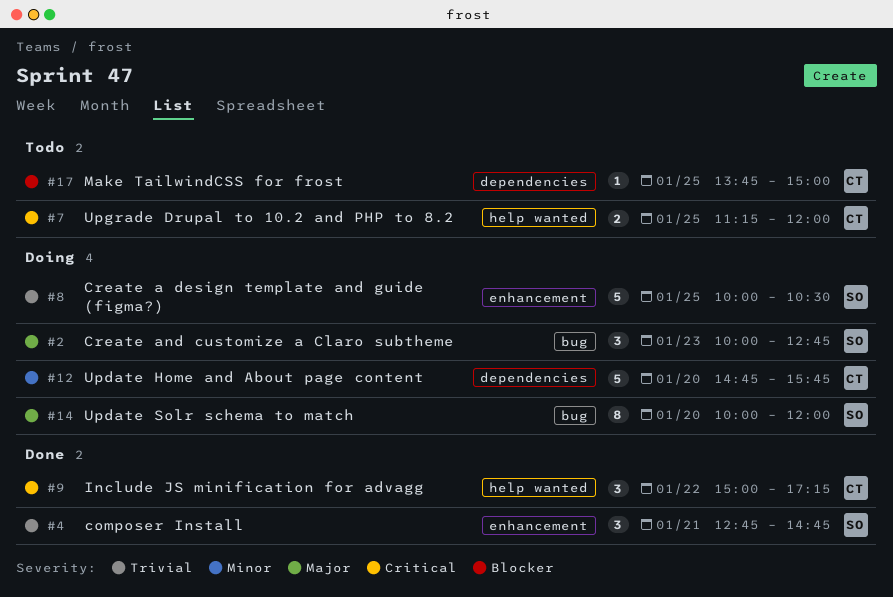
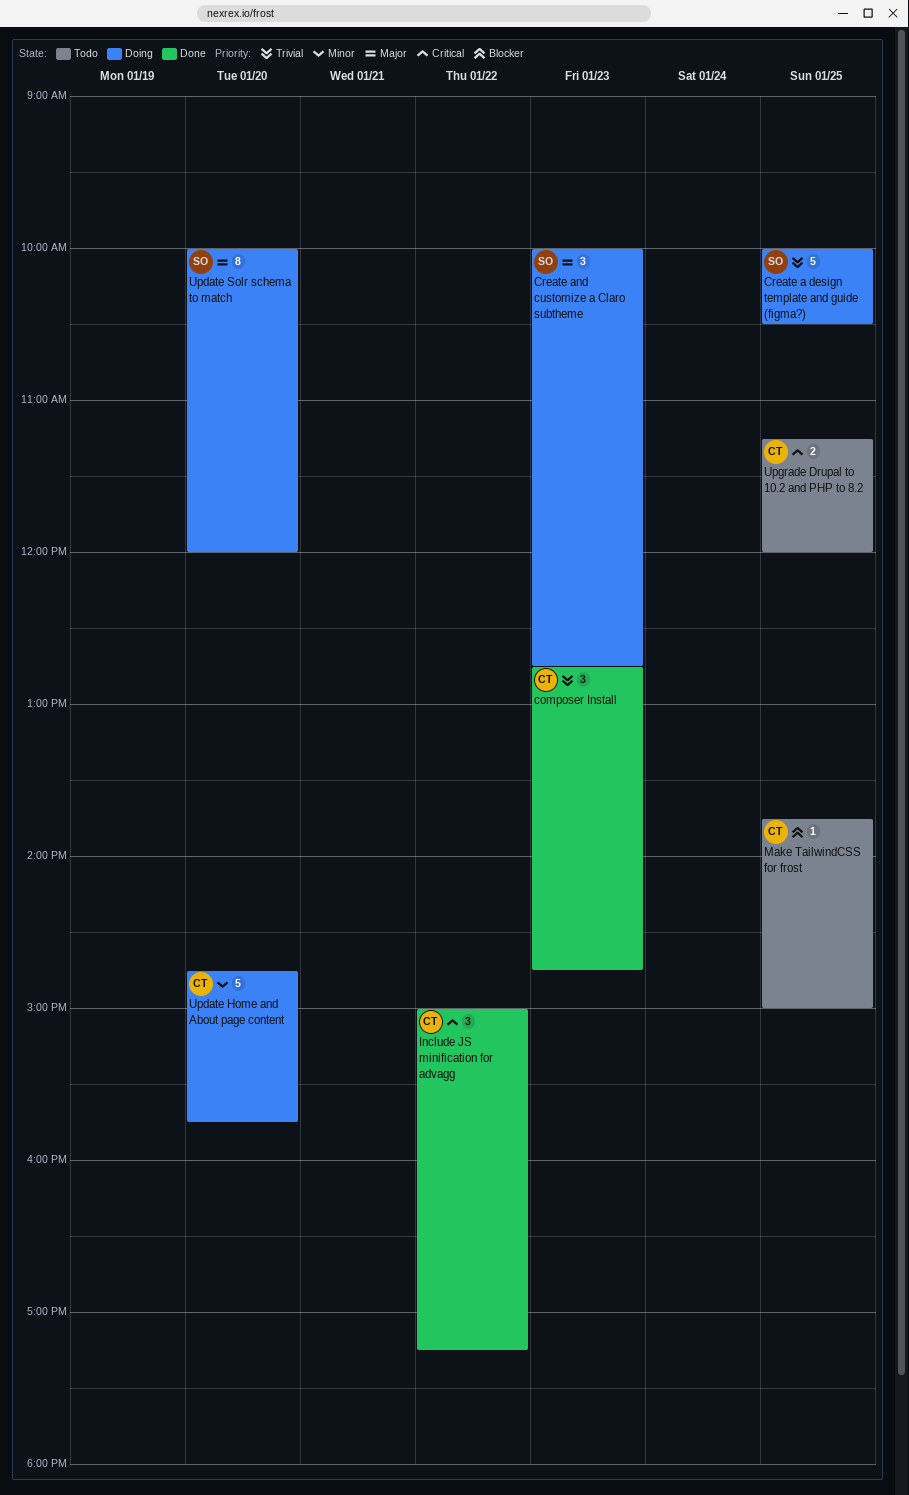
composer Install, owner: SO -> CT
composer Install, day: Jan 21 -> Jan 23

